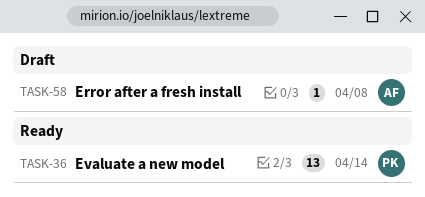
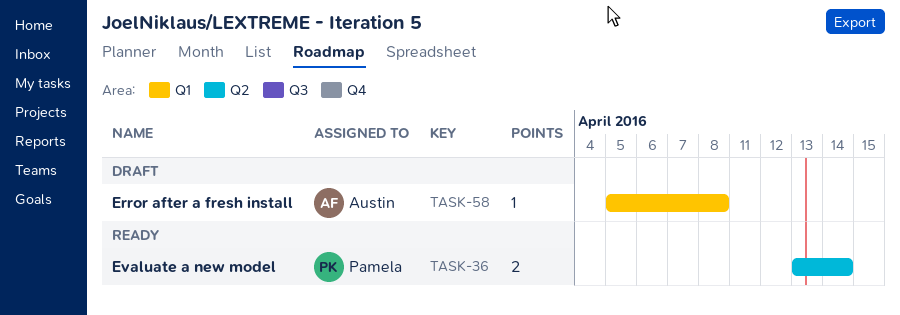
TASK-36, estimate: 13 -> 2

